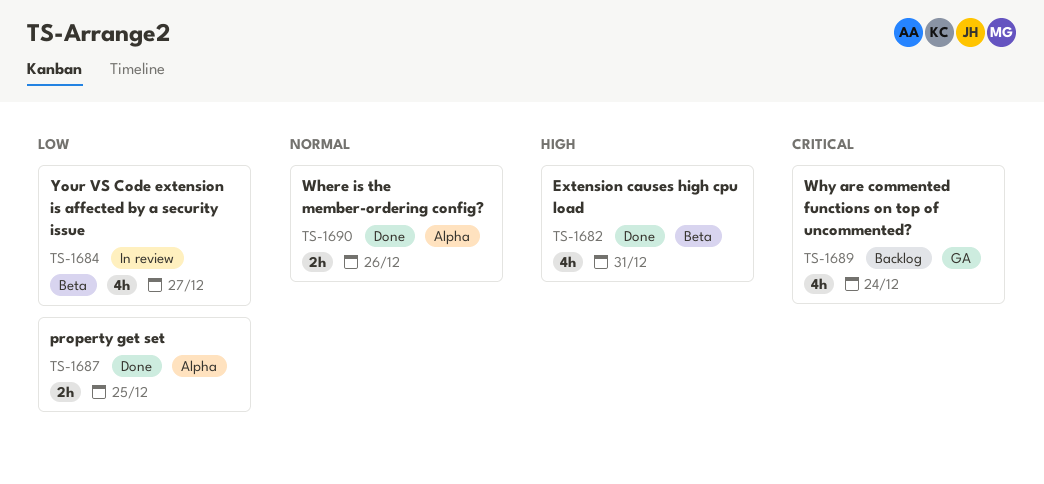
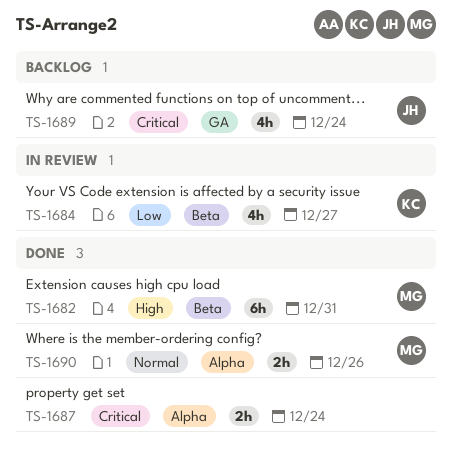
TS-1682, estimate: 4h -> 6h
TS-1687, priority: Low -> Critical
TS-1687, due: Dec 25 -> Dec 24

